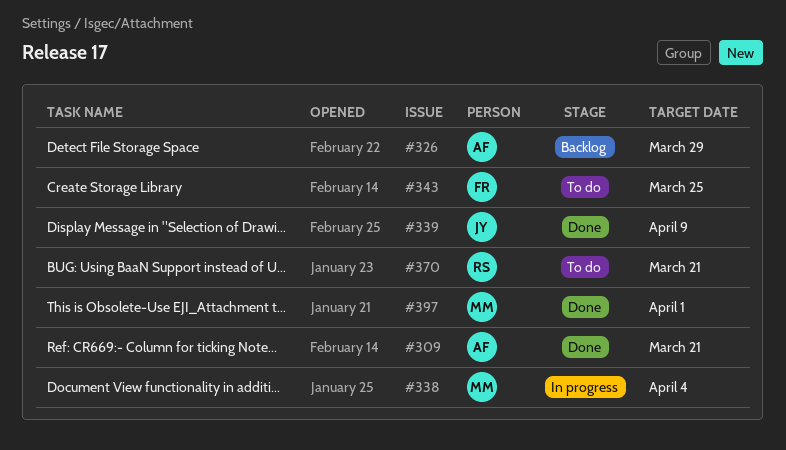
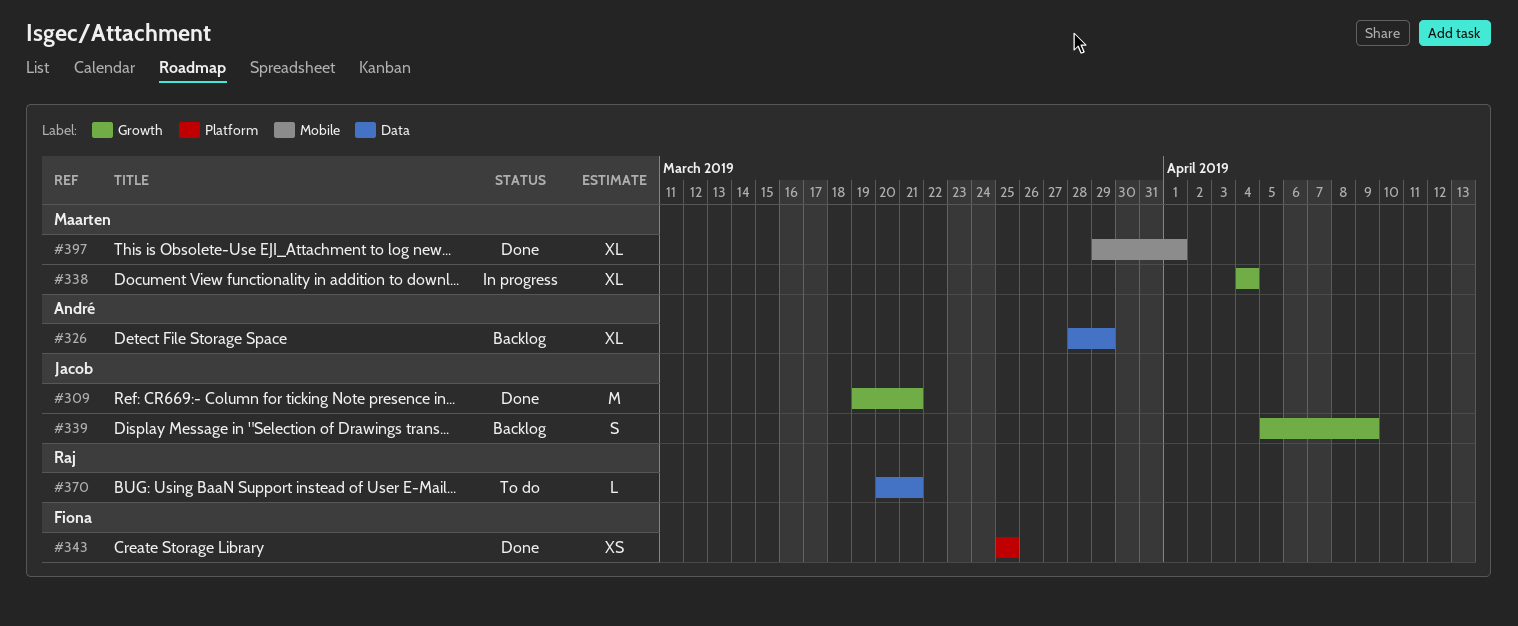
#309, owner: André -> Jacob
#339, status: Done -> Backlog
#343, status: To do -> Done

